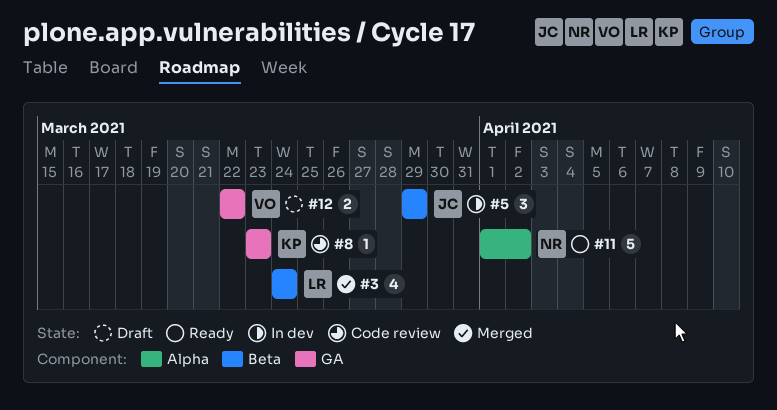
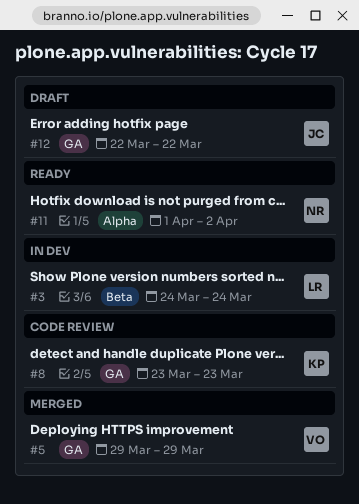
#3, status: Merged -> In dev
#5, status: In dev -> Merged
#5, owner: JC -> VO
#5, label: Beta -> GA
#12, owner: VO -> JC

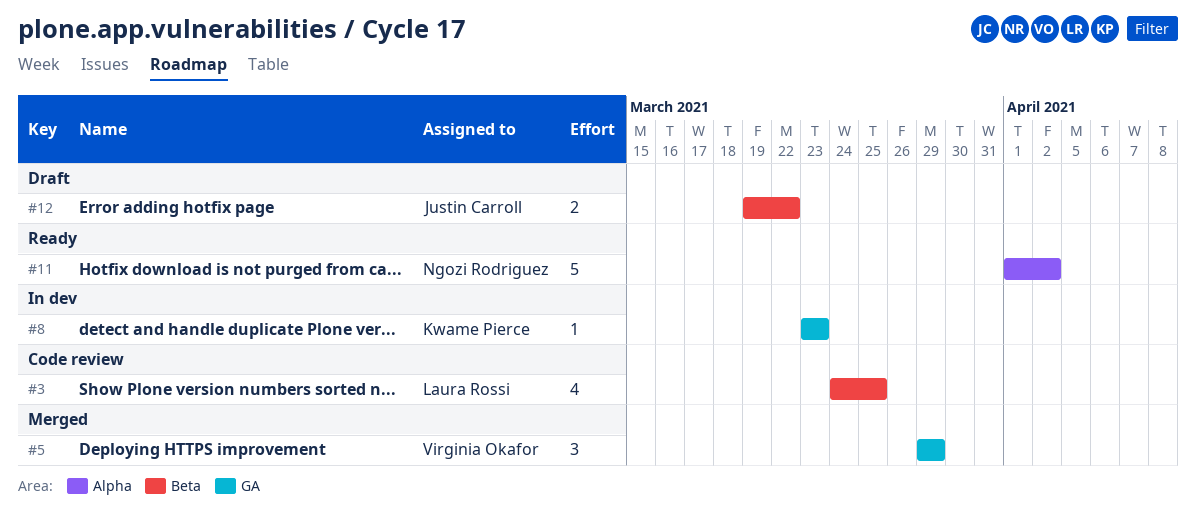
#3, status: In dev -> Code review
#3, due: Mar 24 -> Mar 25
#8, status: Code review -> In dev
#12, label: GA -> Beta
#12, start: Mar 22 -> Mar 19

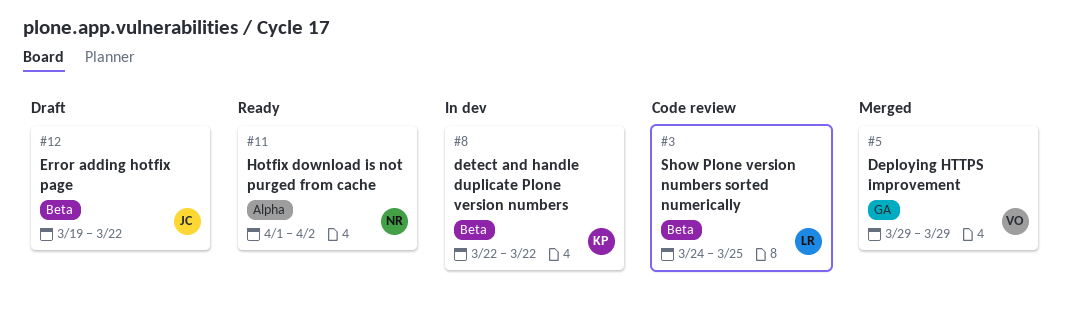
#8, label: GA -> Beta
#8, start: Mar 23 -> Mar 22
#8, due: Mar 23 -> Mar 22

